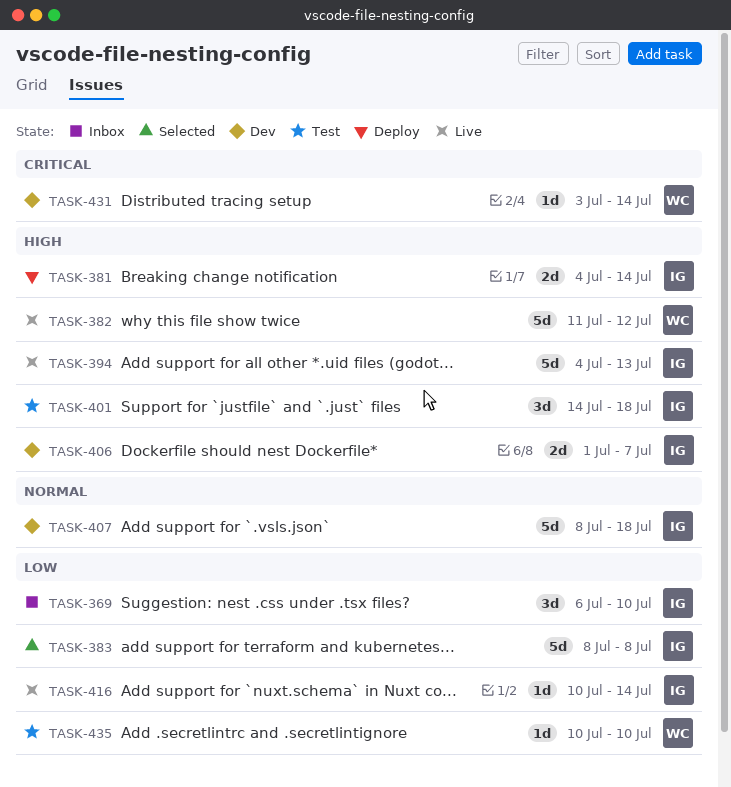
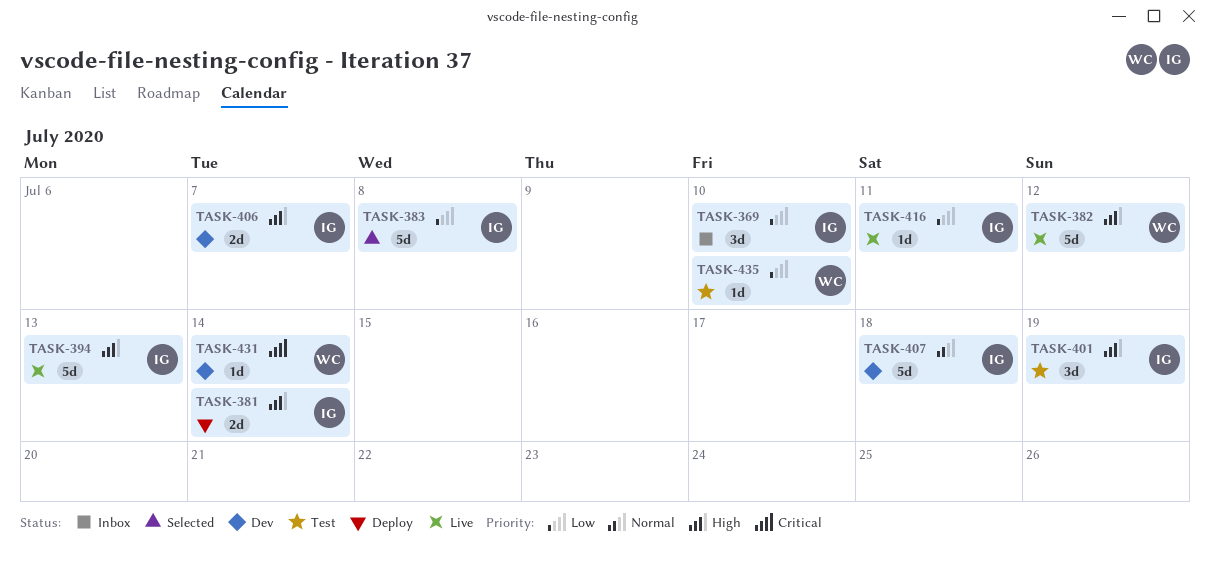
TASK-401, due: Jul 18 -> Jul 19
TASK-416, due: Jul 14 -> Jul 11

